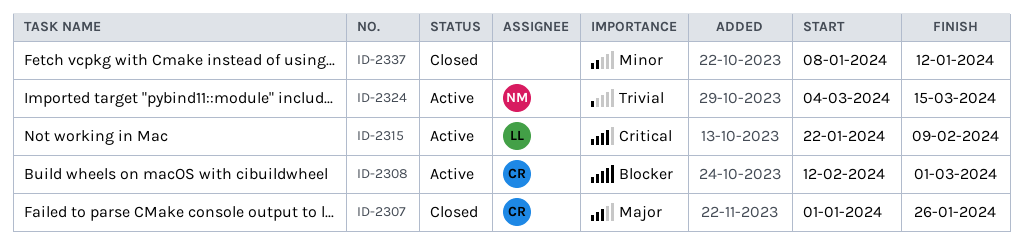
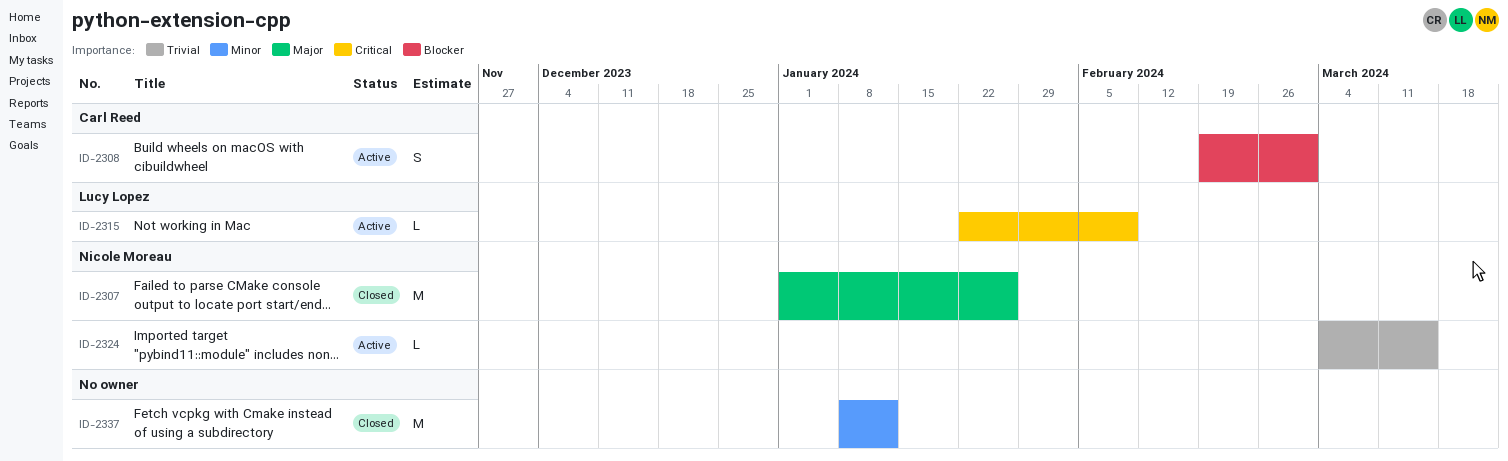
ID-2307, owner: Carl Reed -> Nicole Moreau
ID-2308, start: Feb 12 -> Feb 19

